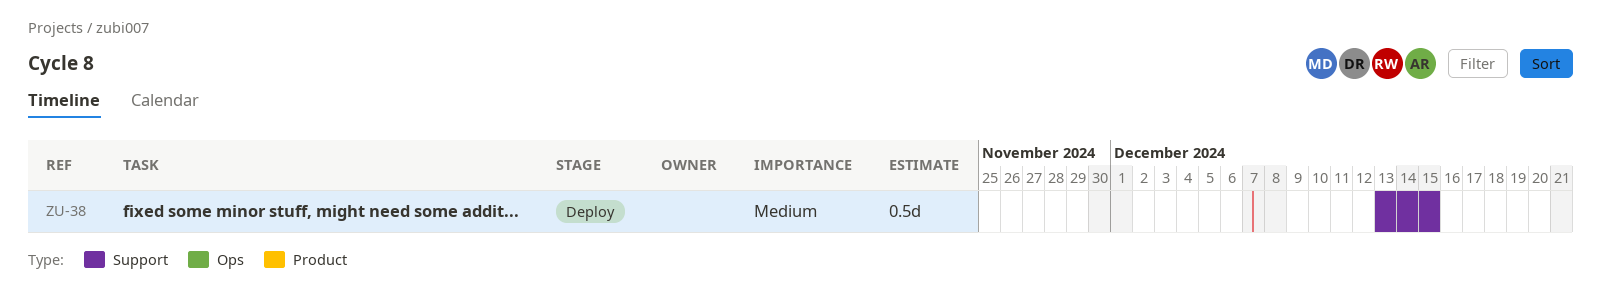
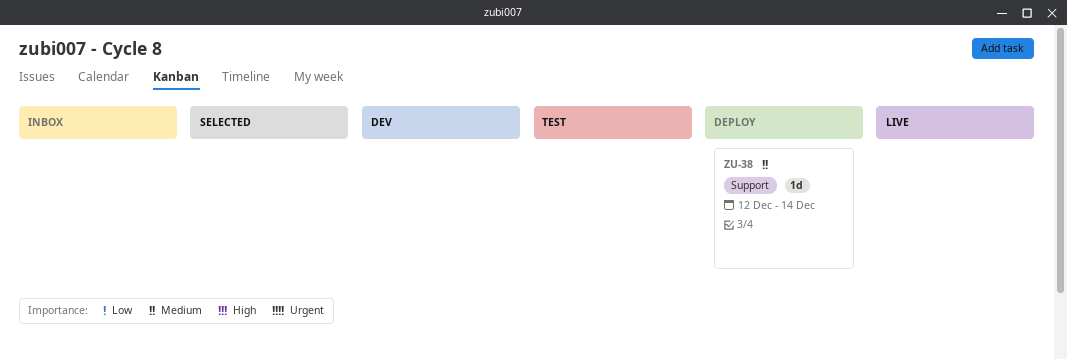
ZU-38, estimate: 0.5d -> 1d
ZU-38, start: Dec 13 -> Dec 12
ZU-38, due: Dec 15 -> Dec 14

